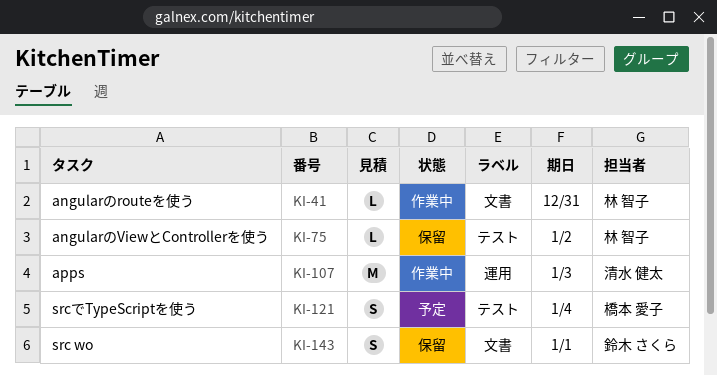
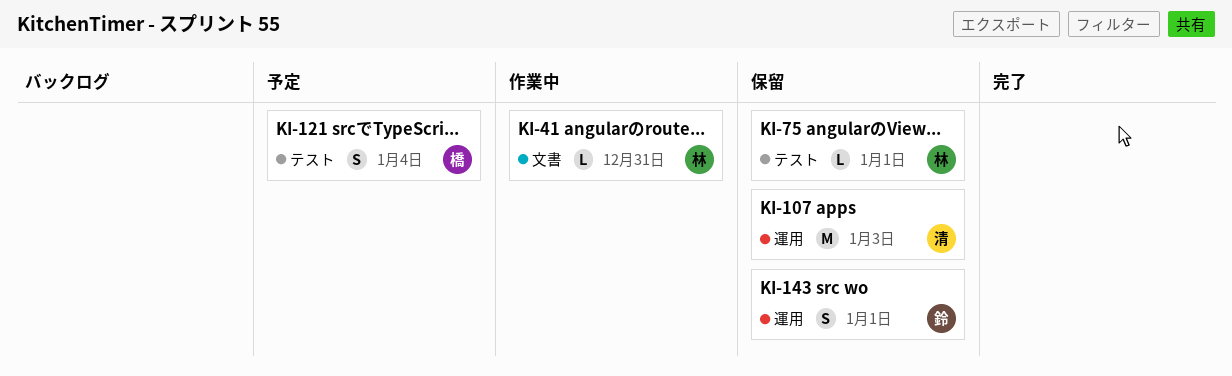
KI-75, due: Jan 2 -> Jan 1
KI-107, status: 作業中 -> 保留
KI-143, label: 文書 -> 運用

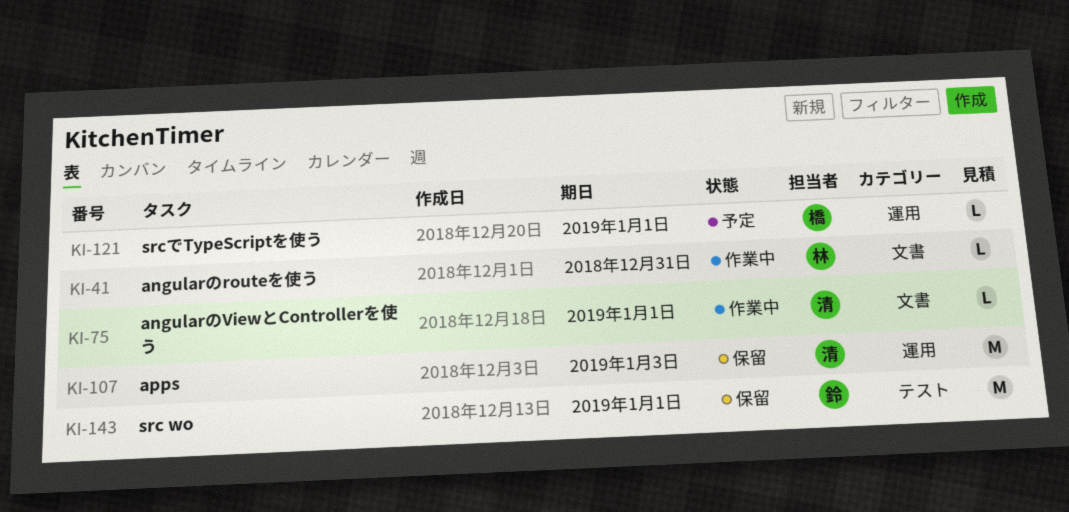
KI-75, status: 保留 -> 作業中
KI-75, owner: 林 -> 清
KI-75, label: テスト -> 文書
KI-121, label: テスト -> 運用
KI-121, estimate: S -> L
KI-121, due: Jan 4 -> Jan 1
KI-143, label: 運用 -> テスト
KI-143, estimate: S -> M

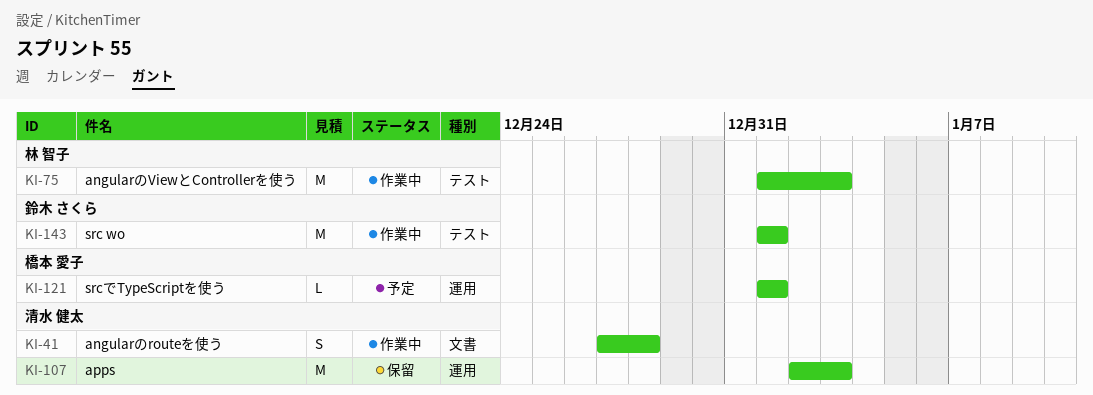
KI-41, owner: 林 智子 -> 清水 健太
KI-41, estimate: L -> S
KI-41, due: Dec 31 -> Dec 28
KI-75, owner: 清水 健太 -> 林 智子
KI-75, label: 文書 -> テスト
KI-75, estimate: L -> M
KI-75, due: Jan 1 -> Jan 3
KI-143, status: 保留 -> 作業中

